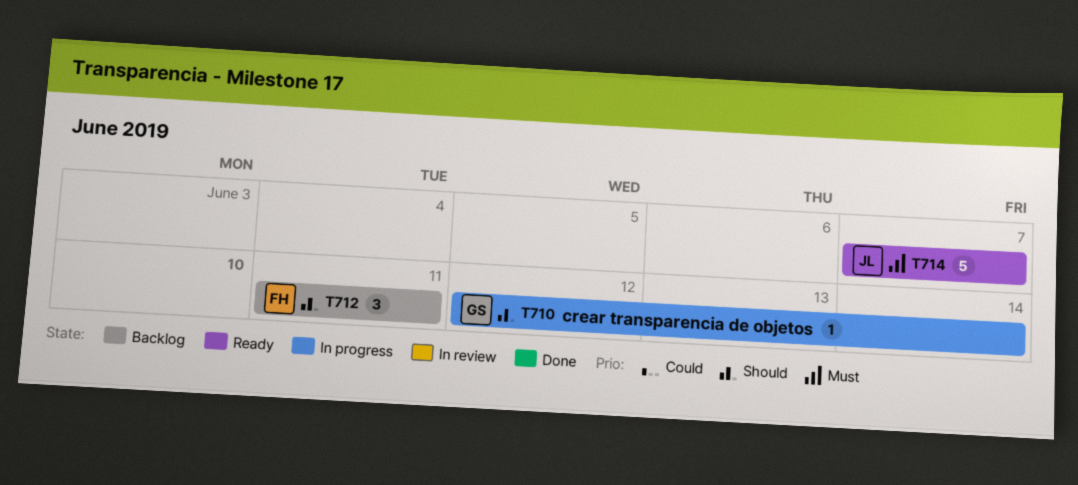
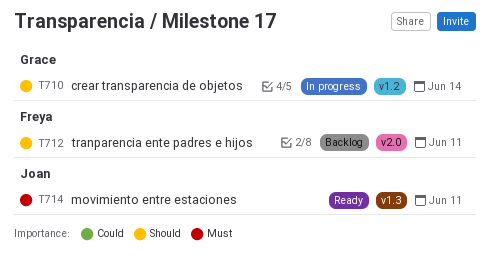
T714, due: Jun 7 -> Jun 11

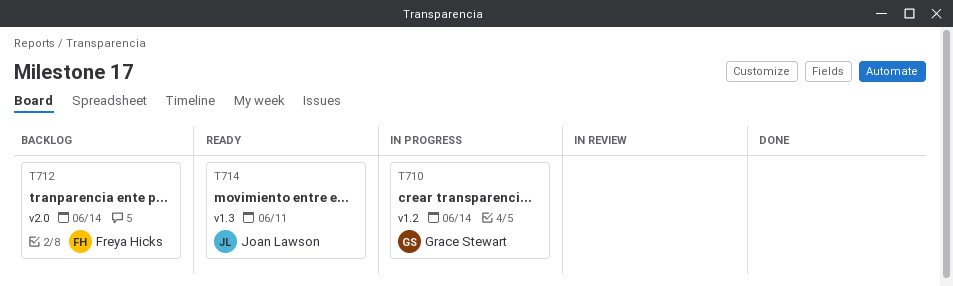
T712, due: Jun 11 -> Jun 14

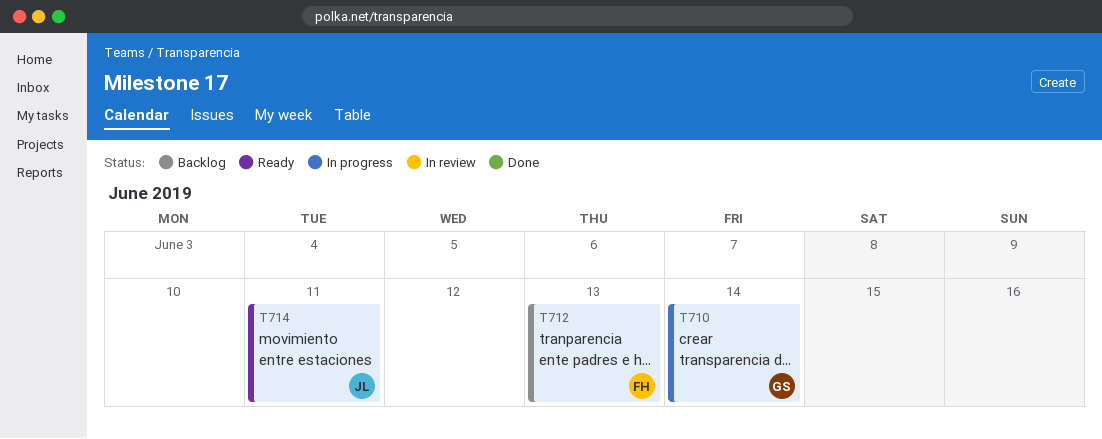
T712, due: Jun 14 -> Jun 13

